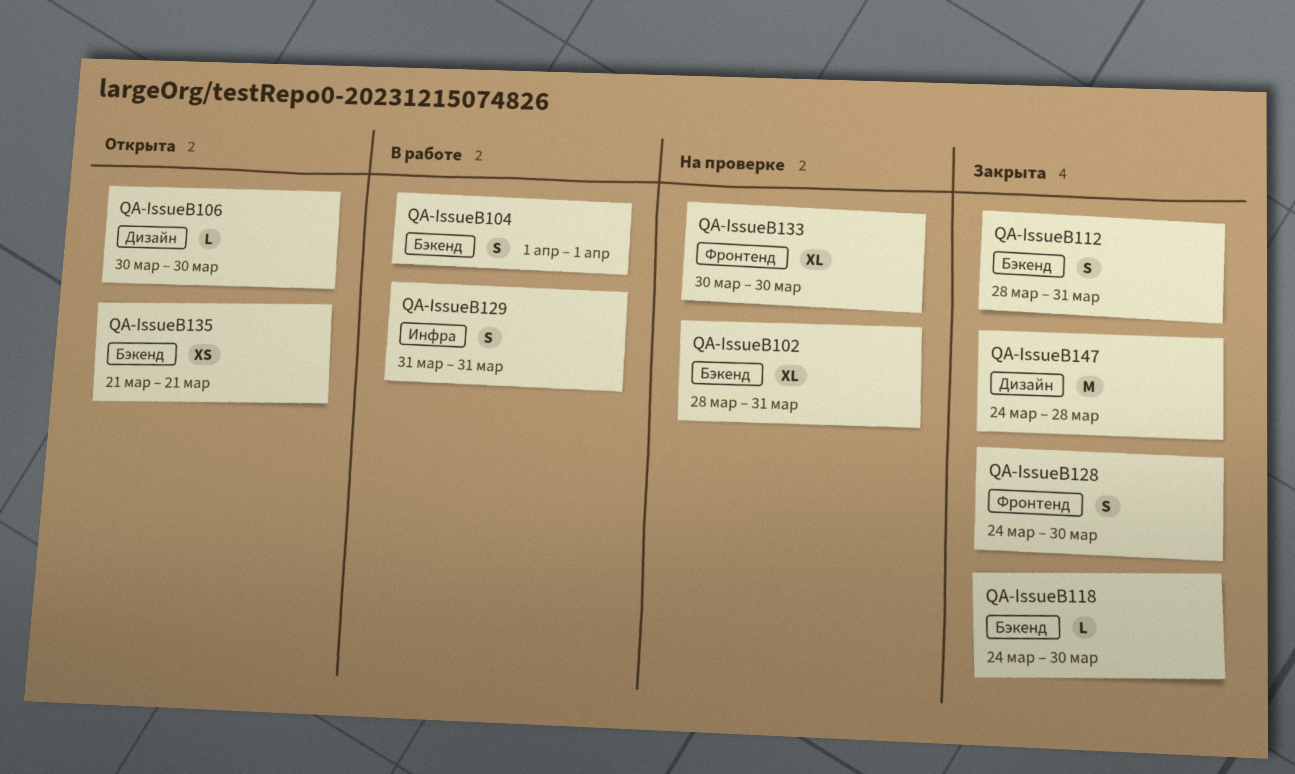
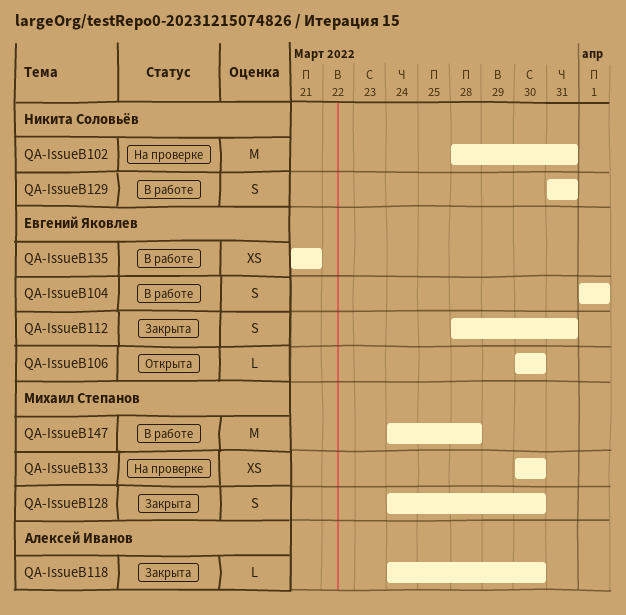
QA-IssueB102, estimate: XL -> M
QA-IssueB133, estimate: XL -> XS
QA-IssueB135, status: Открыта -> В работе
QA-IssueB147, status: Закрыта -> В работе

